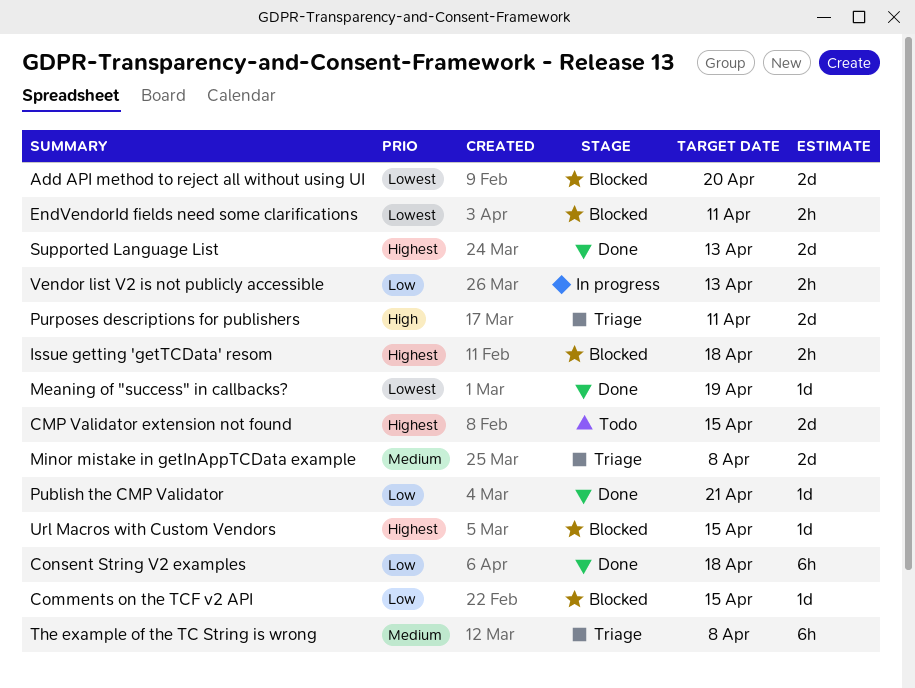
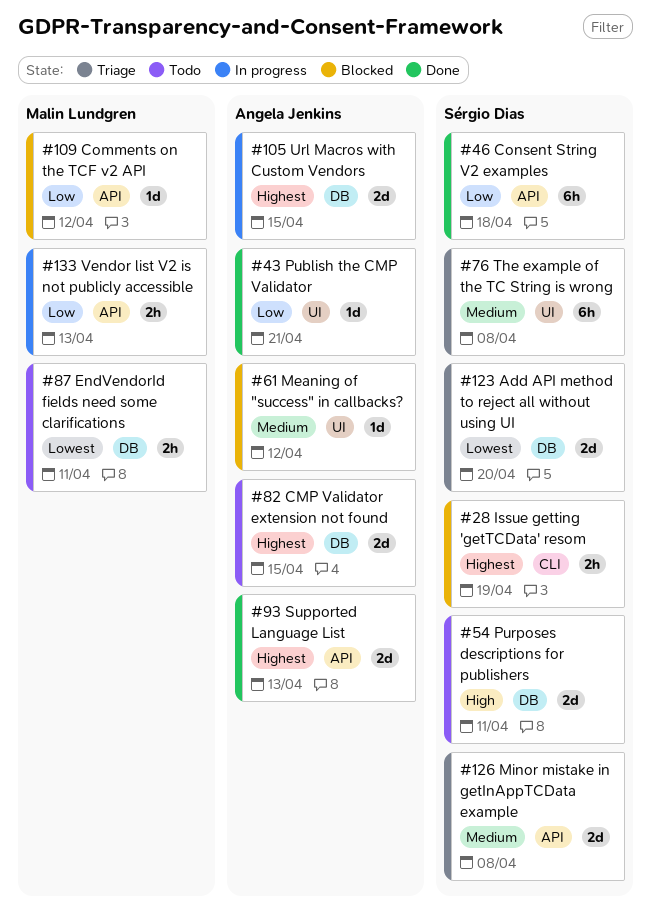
Add API method to reject all without using UI, status: Blocked -> Triage
Comments on the TCF v2 API, due: Apr 15 -> Apr 12
EndVendorId fields need some clarifications, status: Blocked -> Todo
Issue getting 'getTCData' resom, due: Apr 18 -> Apr 19
Meaning of "success" in callbacks?, status: Done -> Blocked
Meaning of "success" in callbacks?, priority: Lowest -> Medium
Meaning of "success" in callbacks?, due: Apr 19 -> Apr 12
Purposes descriptions for publishers, status: Triage -> Todo
Url Macros with Custom Vendors, status: Blocked -> In progress
Url Macros with Custom Vendors, estimate: 1d -> 2d

